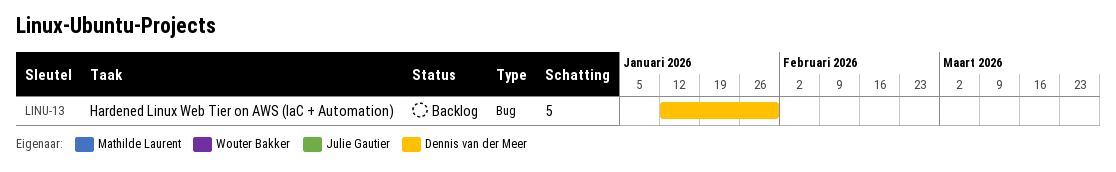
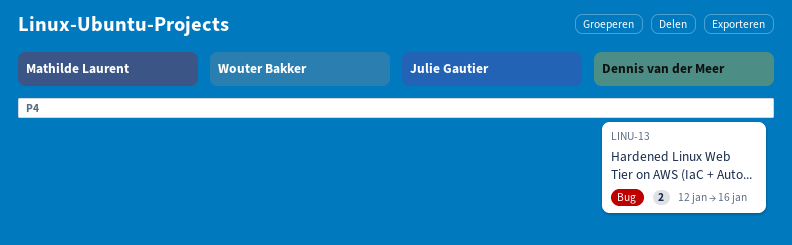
LINU-13, estimate: 5 -> 2
LINU-13, due: Jan 30 -> Jan 16

